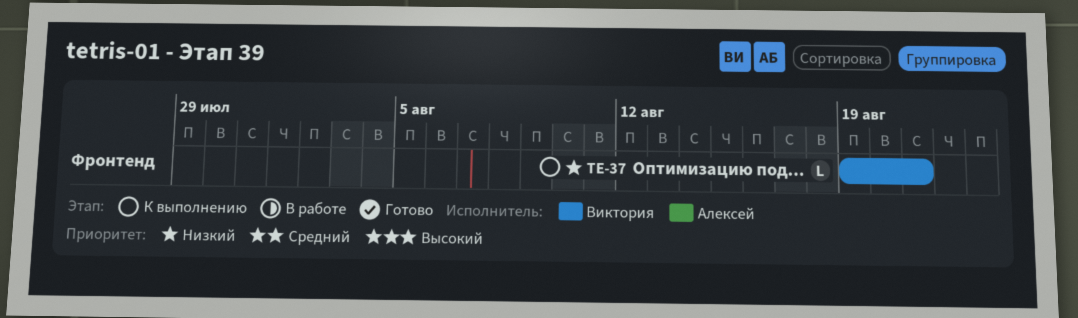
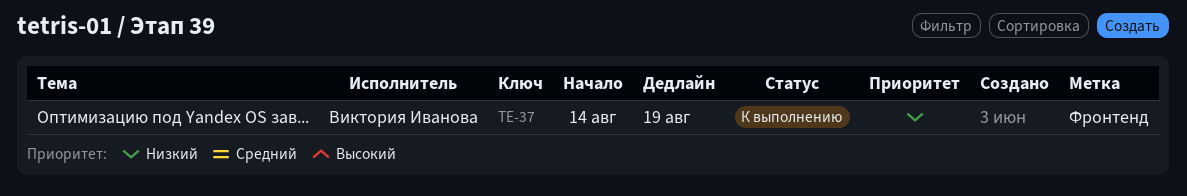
TE-37, start: Aug 19 -> Aug 14
TE-37, due: Aug 21 -> Aug 19

